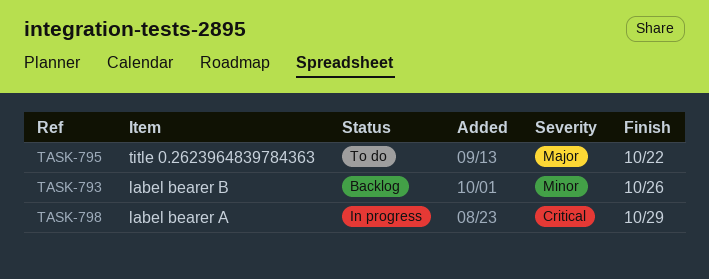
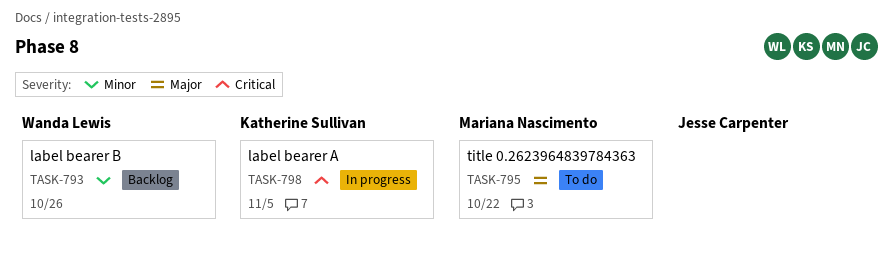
TASK-798, due: Oct 29 -> Nov 5

